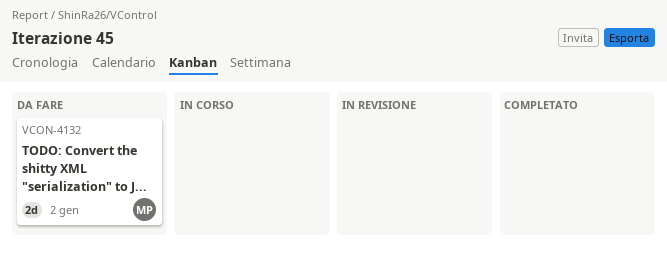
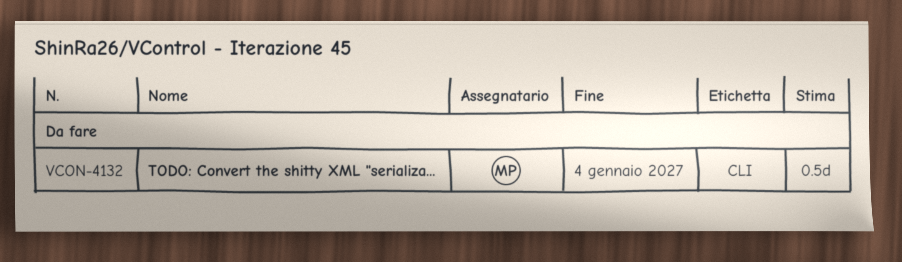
VCON-4132, estimate: 2d -> 0.5d
VCON-4132, due: Jan 2 -> Jan 4

